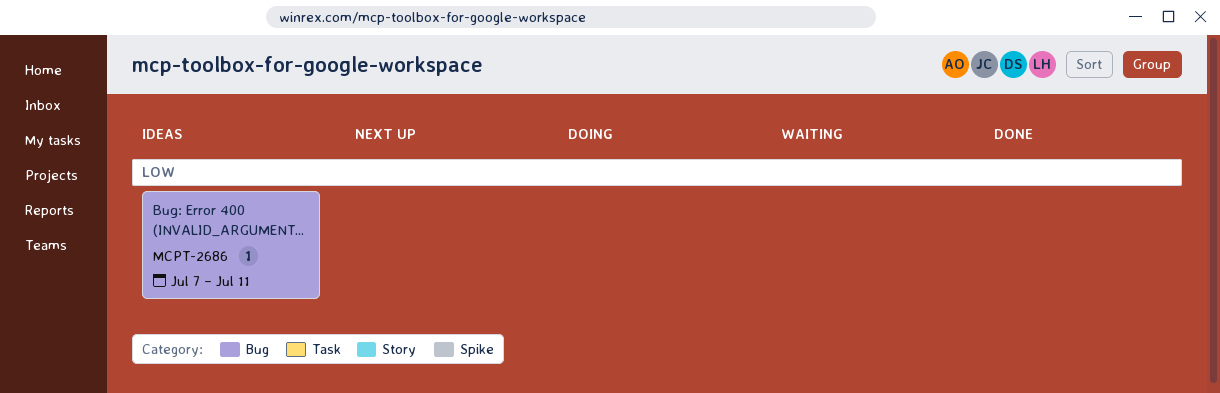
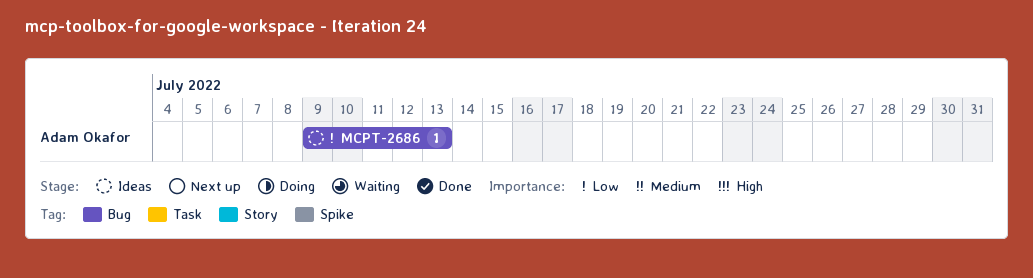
MCPT-2686, start: Jul 7 -> Jul 9
MCPT-2686, due: Jul 11 -> Jul 13

